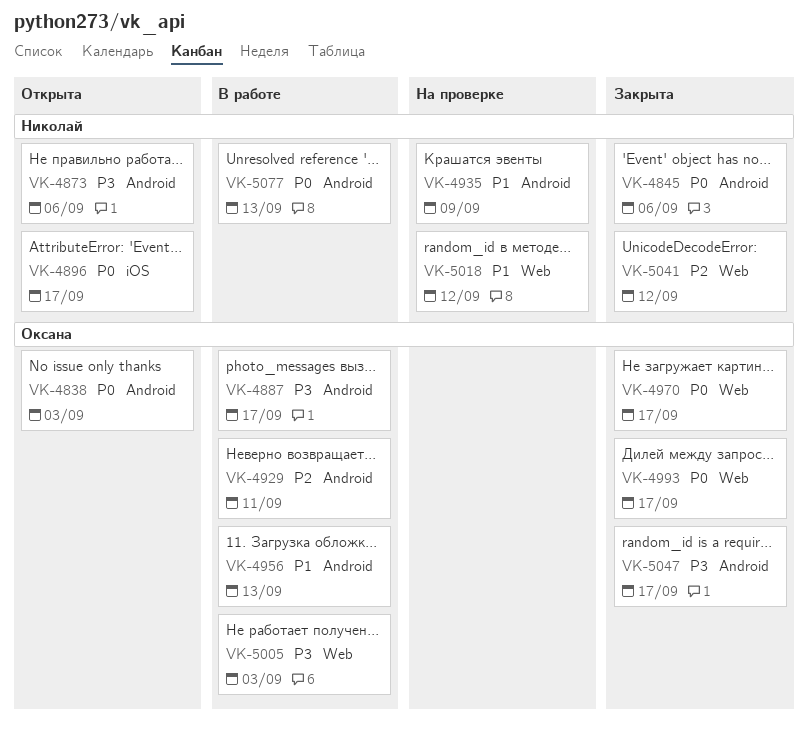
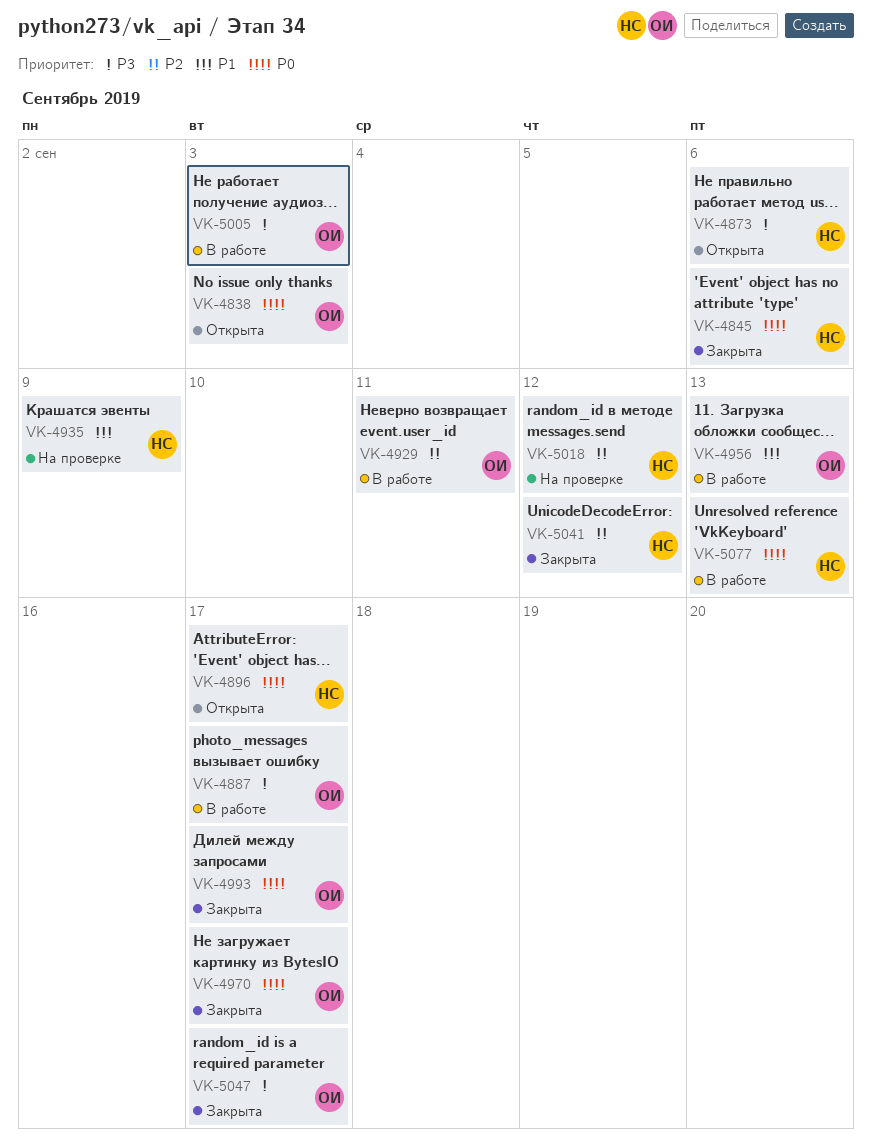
VK-5018, priority: P1 -> P2

